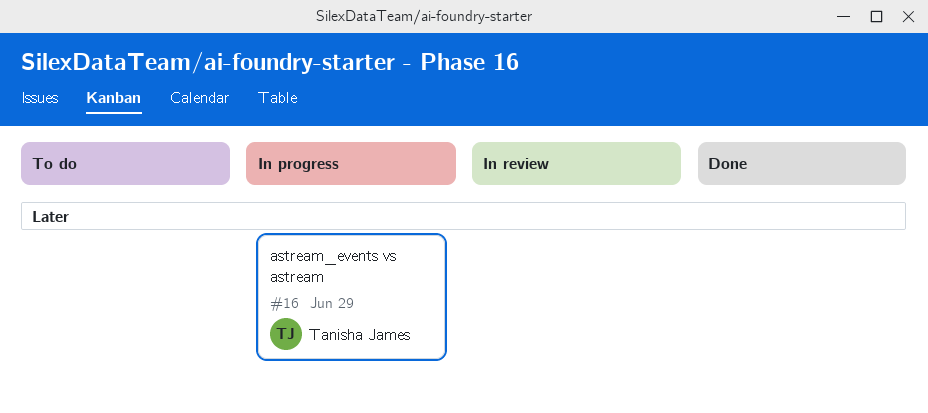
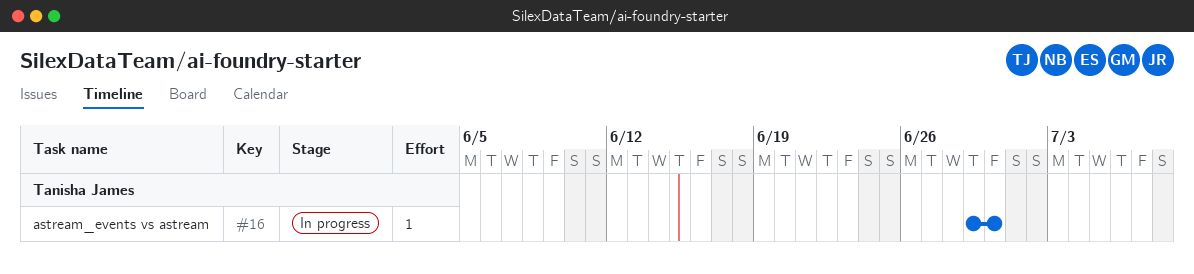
#16, due: Jun 29 -> Jun 30

